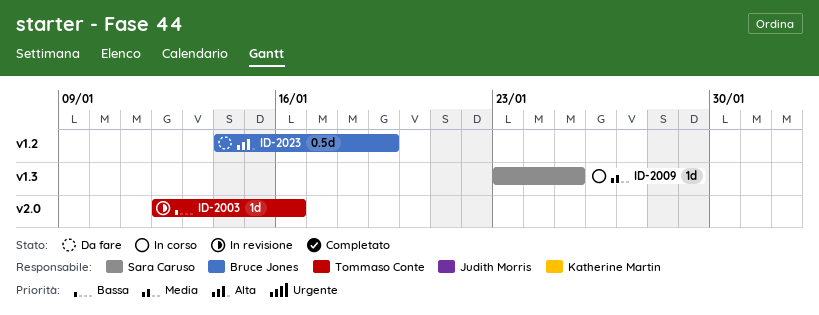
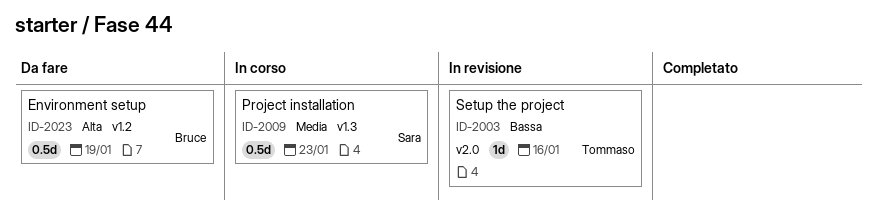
ID-2009, estimate: 1d -> 0.5d
ID-2009, due: Jan 25 -> Jan 23

